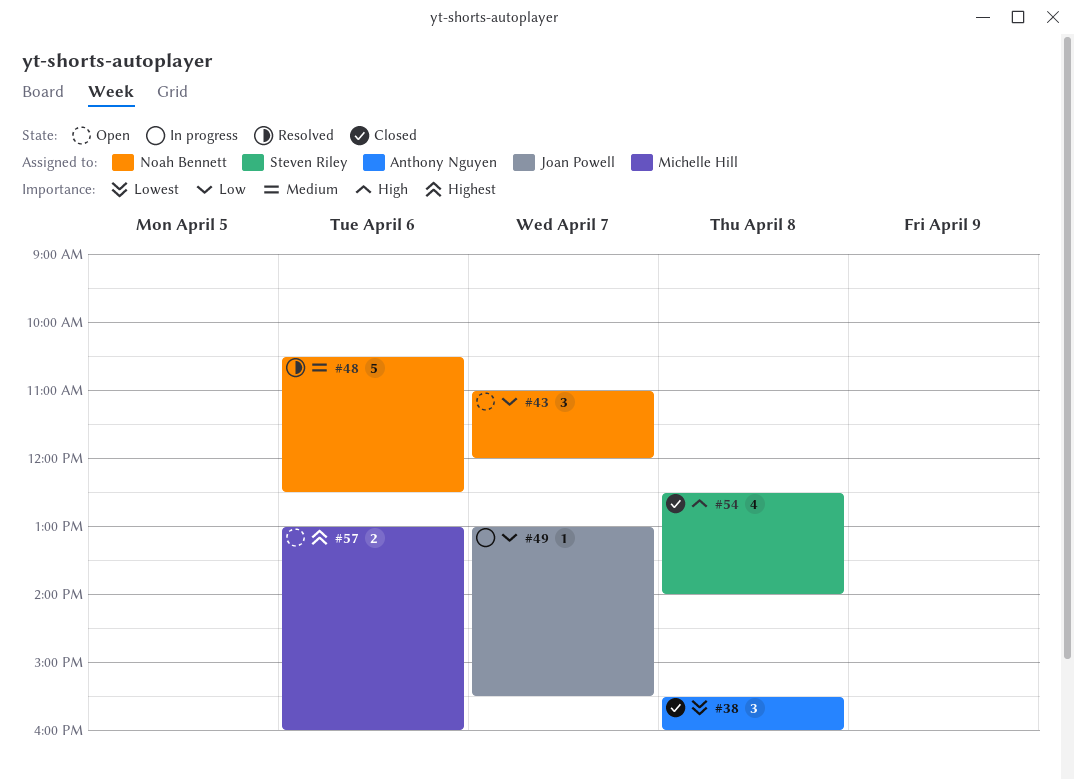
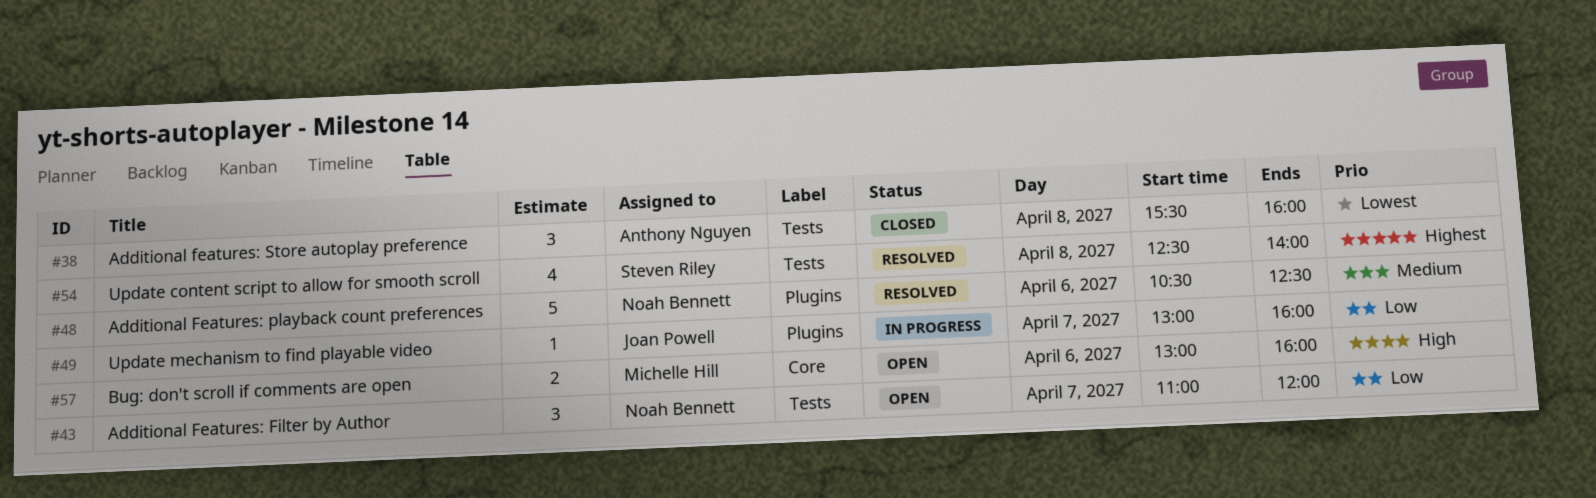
#49, ends: 15:30 -> 16:00
#54, status: Closed -> Resolved
#54, priority: High -> Highest
#57, priority: Highest -> High

